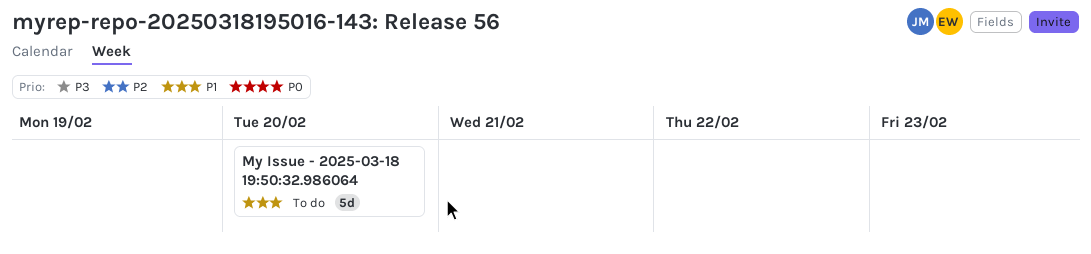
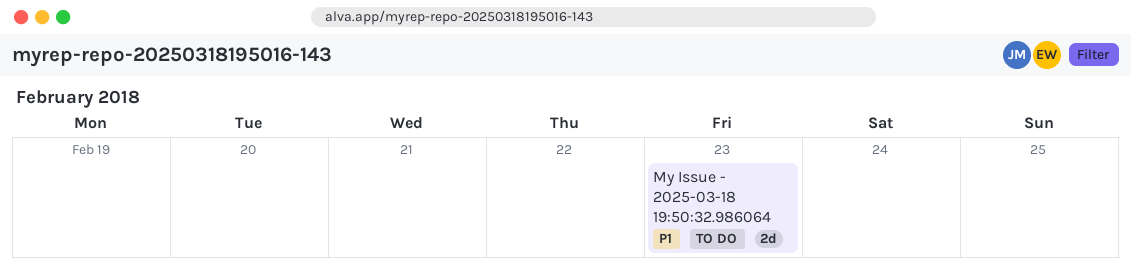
My Issue - 2025-03-18 19:50:32.986064, estimate: 5d -> 2d
My Issue - 2025-03-18 19:50:32.986064, due: Feb 20 -> Feb 23

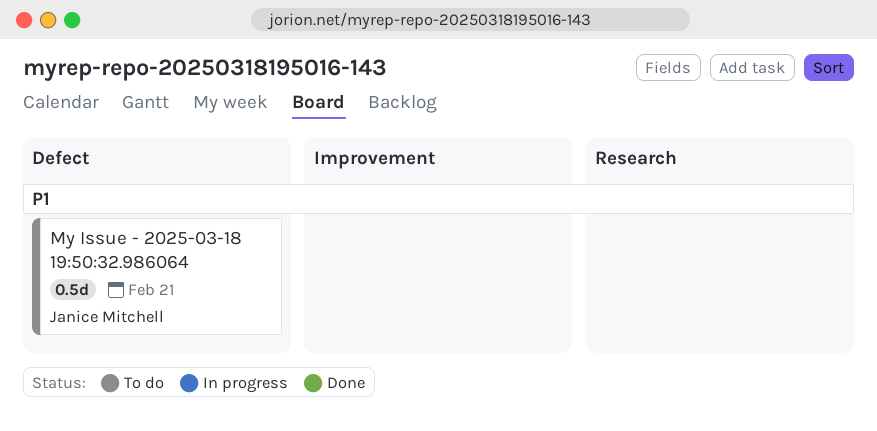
My Issue - 2025-03-18 19:50:32.986064, estimate: 2d -> 0.5d
My Issue - 2025-03-18 19:50:32.986064, due: Feb 23 -> Feb 21

